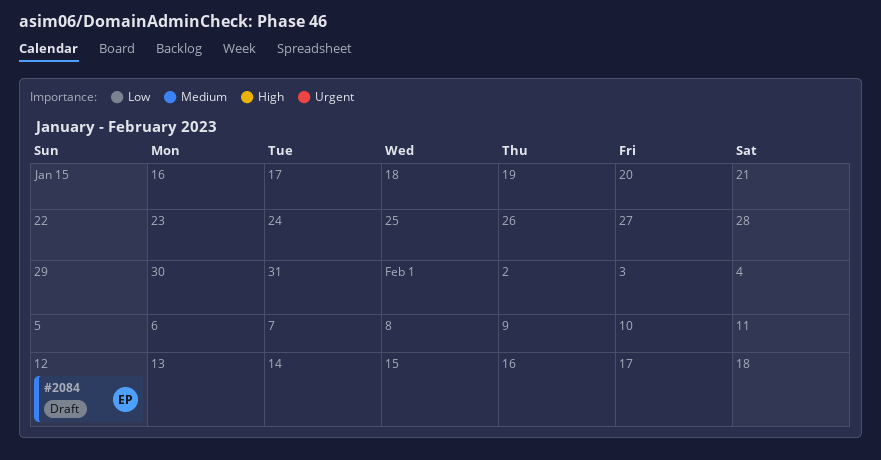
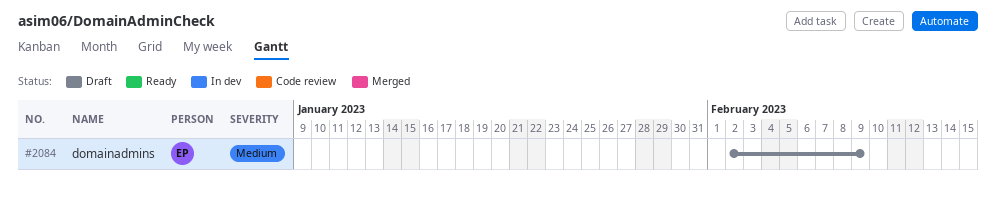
#2084, due: Feb 12 -> Feb 9

